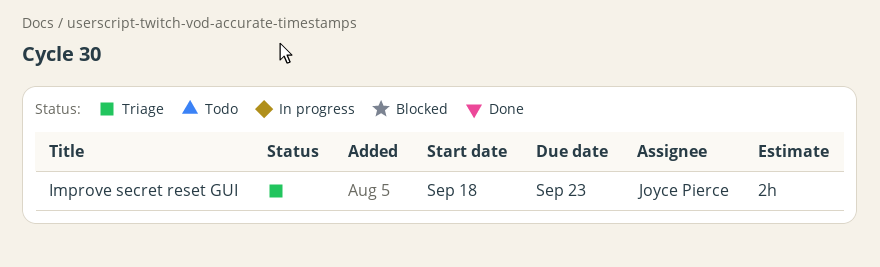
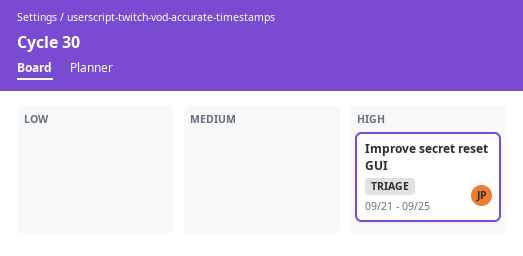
Improve secret reset GUI, start: Sep 18 -> Sep 21
Improve secret reset GUI, due: Sep 23 -> Sep 25

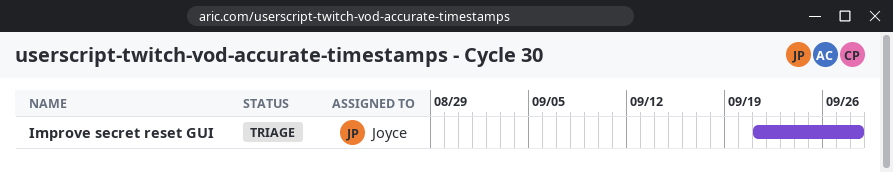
Improve secret reset GUI, due: Sep 25 -> Sep 28

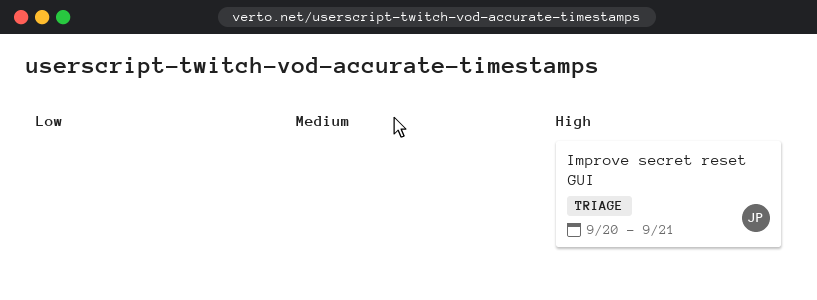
Improve secret reset GUI, start: Sep 21 -> Sep 20
Improve secret reset GUI, due: Sep 28 -> Sep 21

